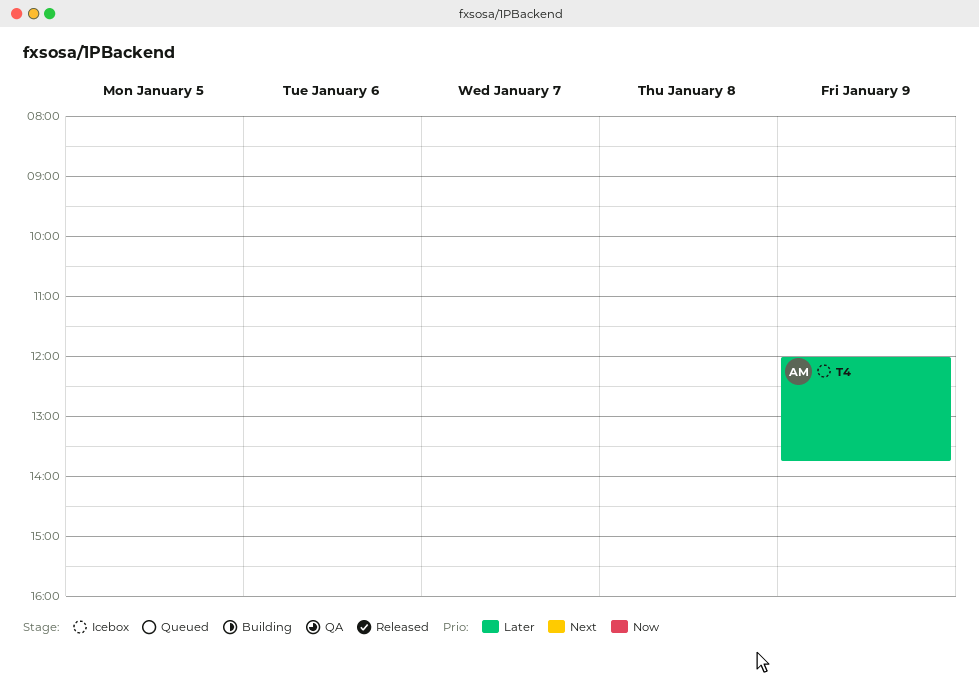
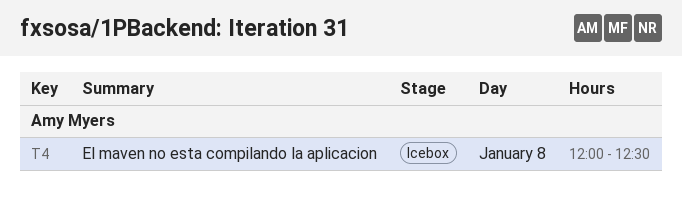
T4, day: Jan 9 -> Jan 8
T4, ends: 13:45 -> 12:30

